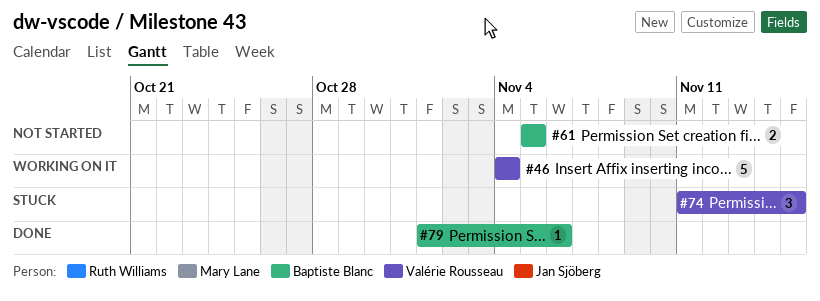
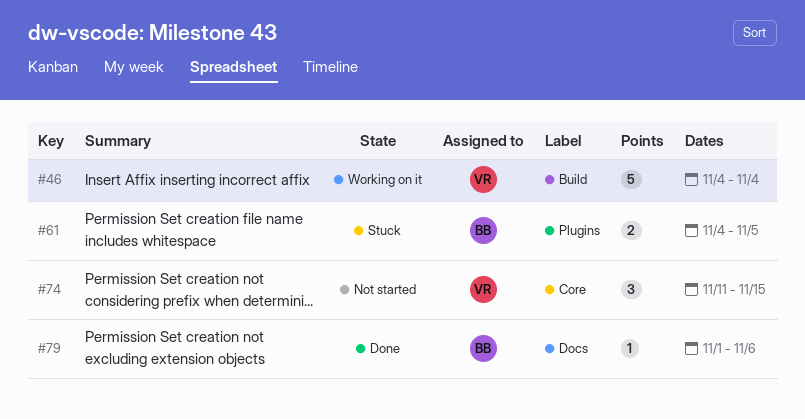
#61, status: Not started -> Stuck
#61, start: Nov 5 -> Nov 4
#74, status: Stuck -> Not started

